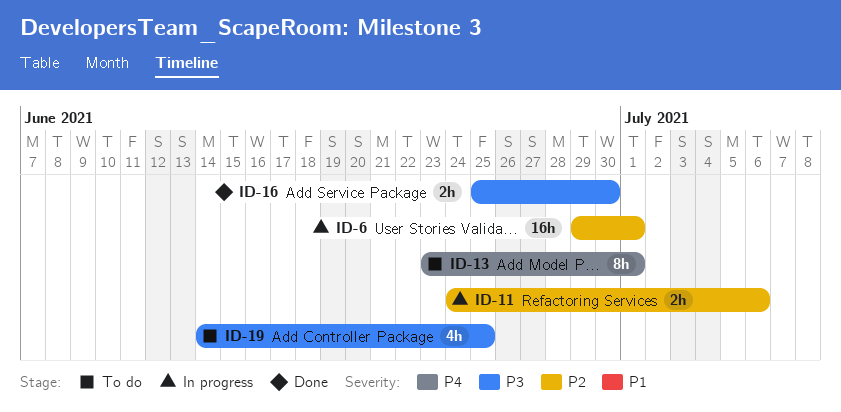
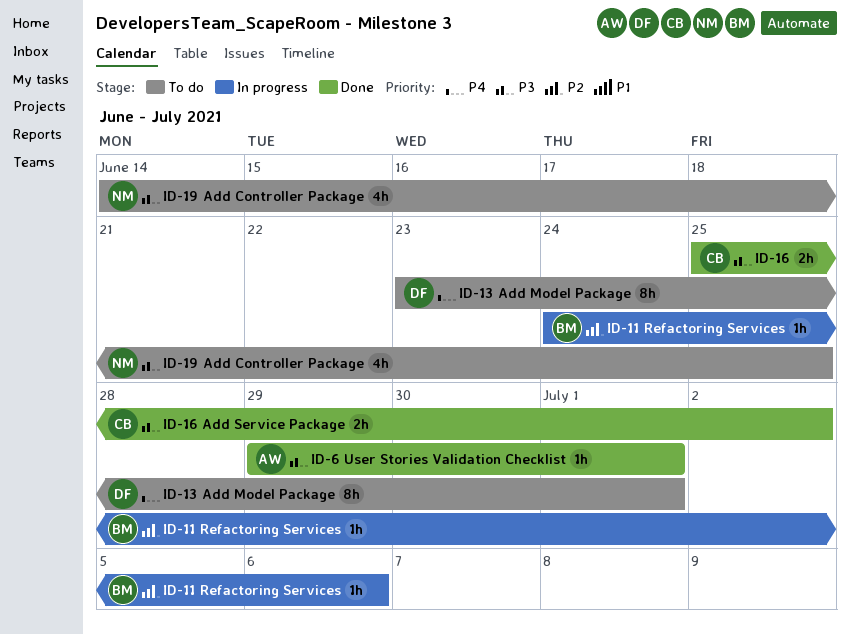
ID-6, status: In progress -> Done
ID-6, priority: P2 -> P3
ID-6, estimate: 16h -> 1h
ID-11, estimate: 2h -> 1h
ID-16, due: Jun 30 -> Jul 2

